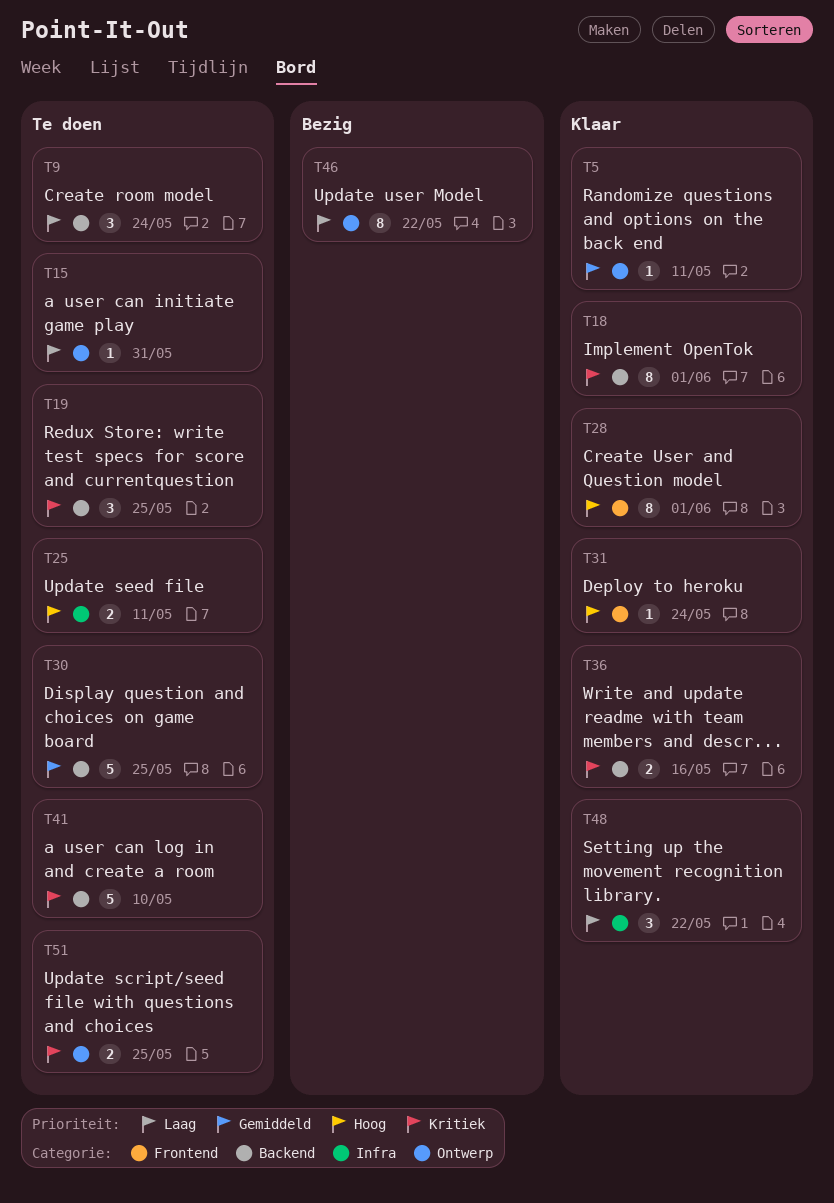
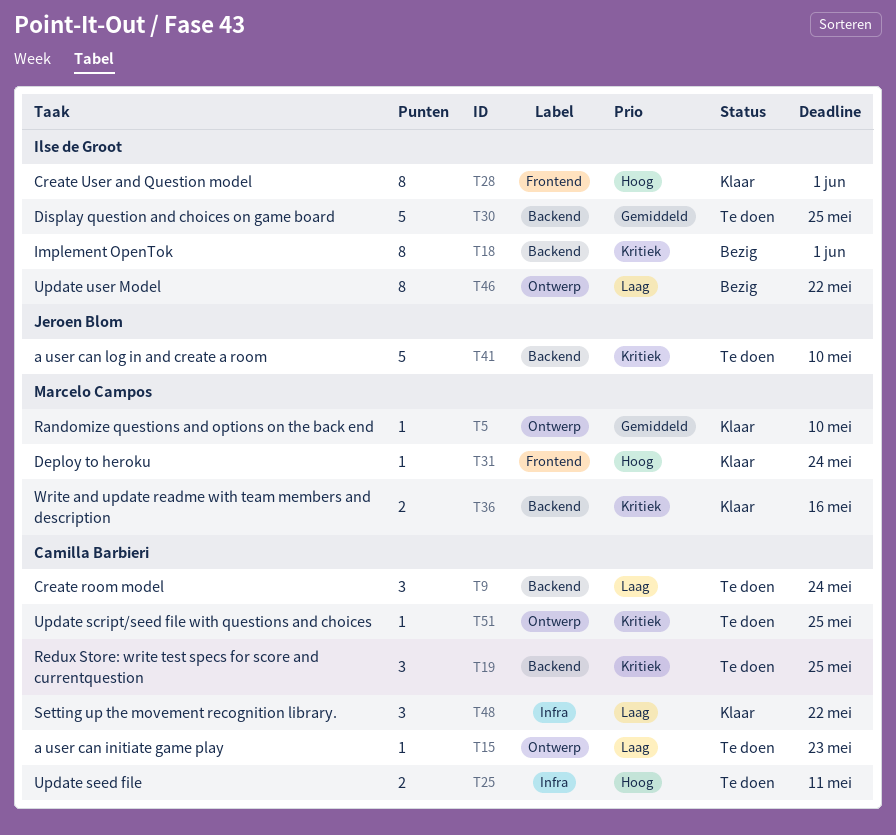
T5, due: May 11 -> May 10
T15, due: May 31 -> May 23
T18, status: Klaar -> Bezig
T51, estimate: 2 -> 1

